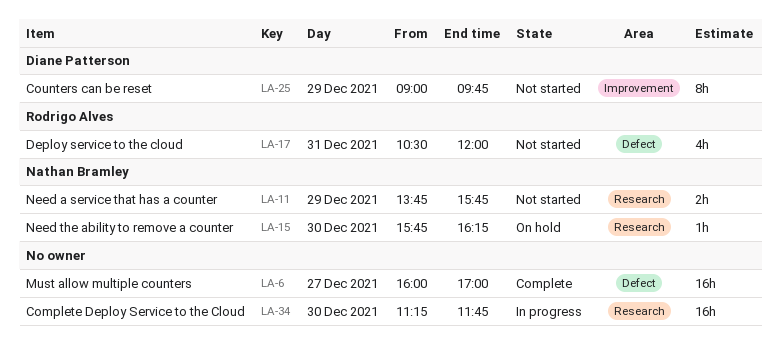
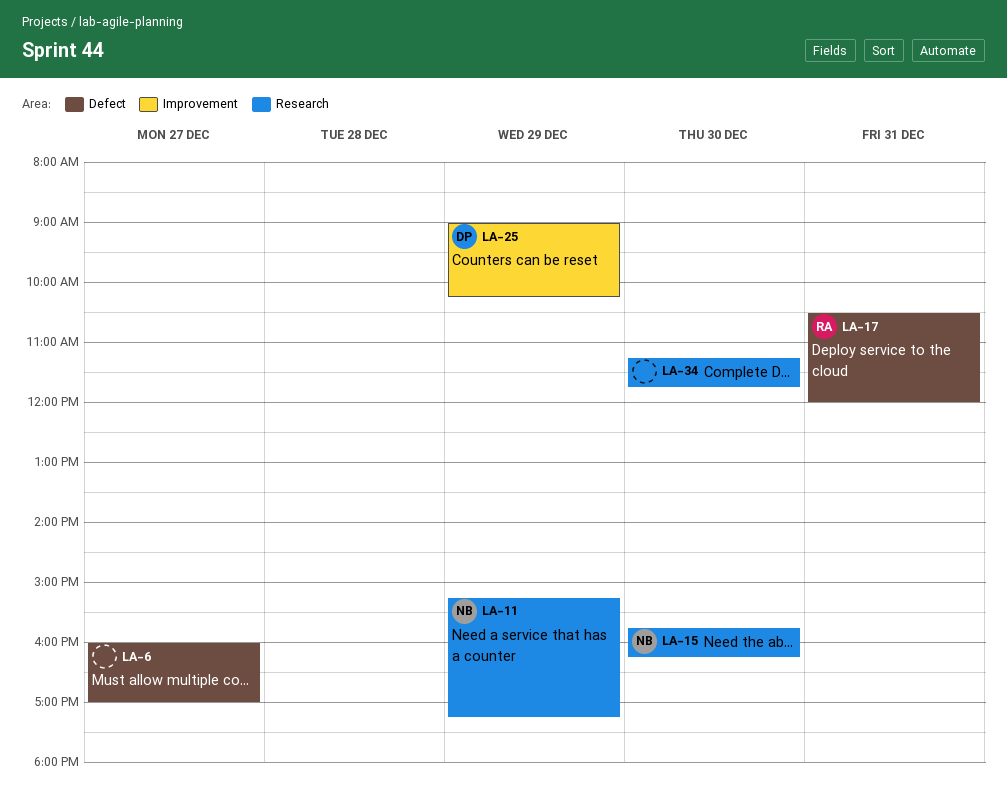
LA-11, begins: 13:45 -> 15:15
LA-11, ends: 15:45 -> 17:15
LA-25, ends: 09:45 -> 10:15

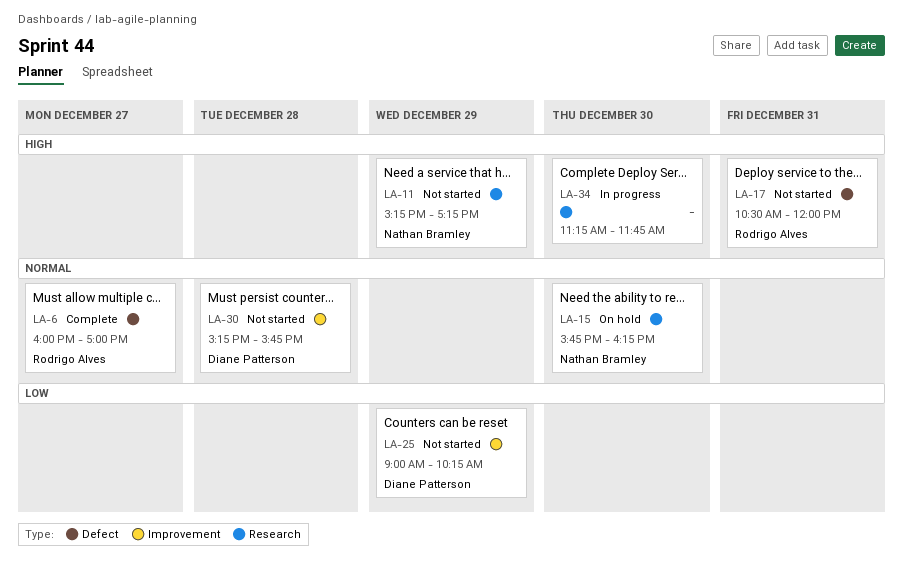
LA-6, owner: none -> Rodrigo Alves
LA-30: none -> present

